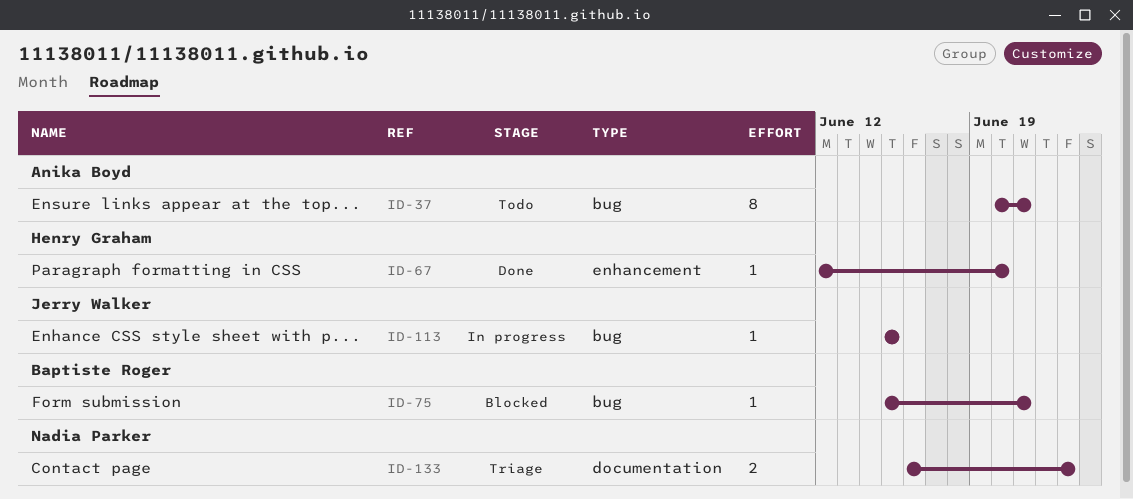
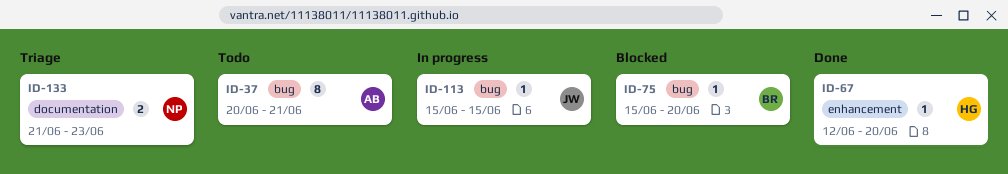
ID-75, due: Jun 21 -> Jun 20
ID-133, start: Jun 16 -> Jun 21

